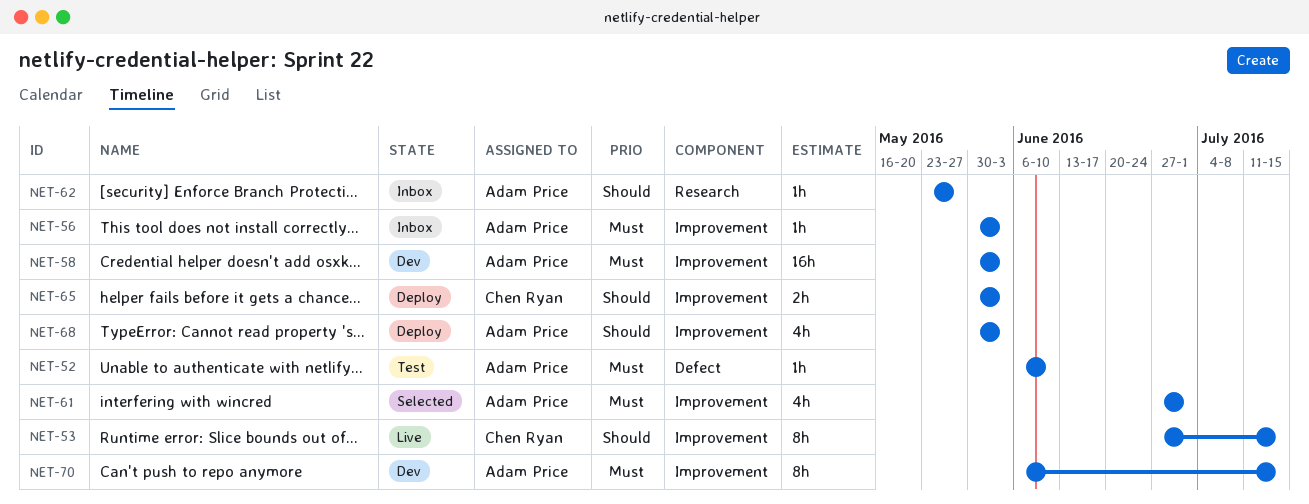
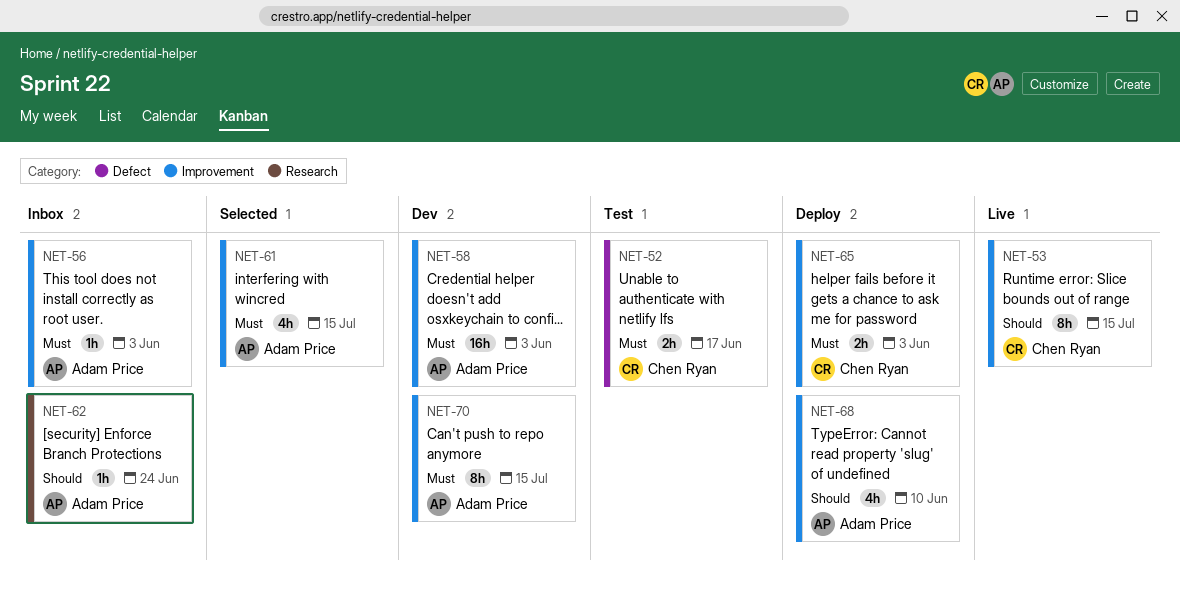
NET-52, owner: Adam Price -> Chen Ryan
NET-52, estimate: 1h -> 2h
NET-52, due: Jun 10 -> Jun 17
NET-61, due: Jul 1 -> Jul 15
NET-62, due: May 27 -> Jun 24
NET-65, priority: Should -> Must
NET-68, due: Jun 3 -> Jun 10

